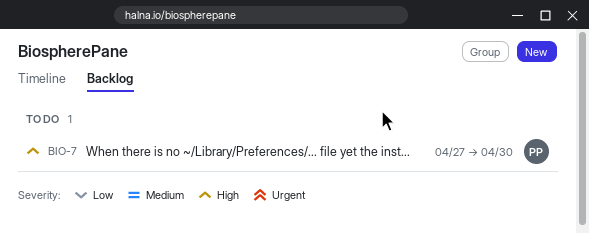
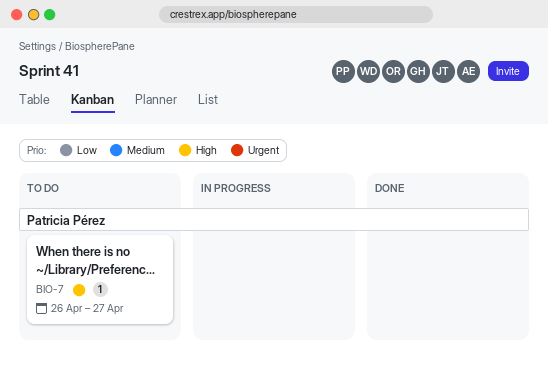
BIO-7, start: Apr 27 -> Apr 26
BIO-7, due: Apr 30 -> Apr 27

